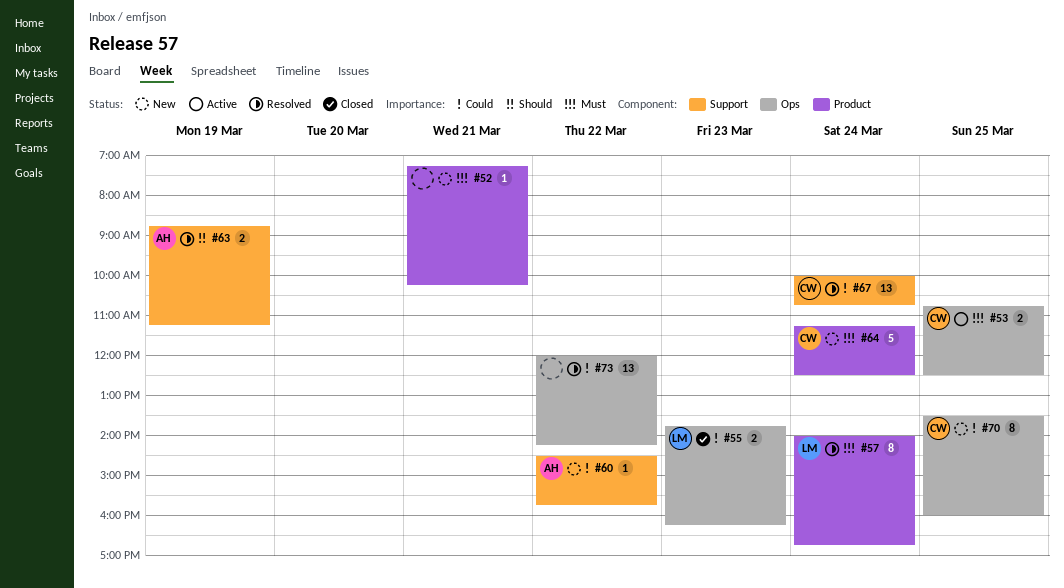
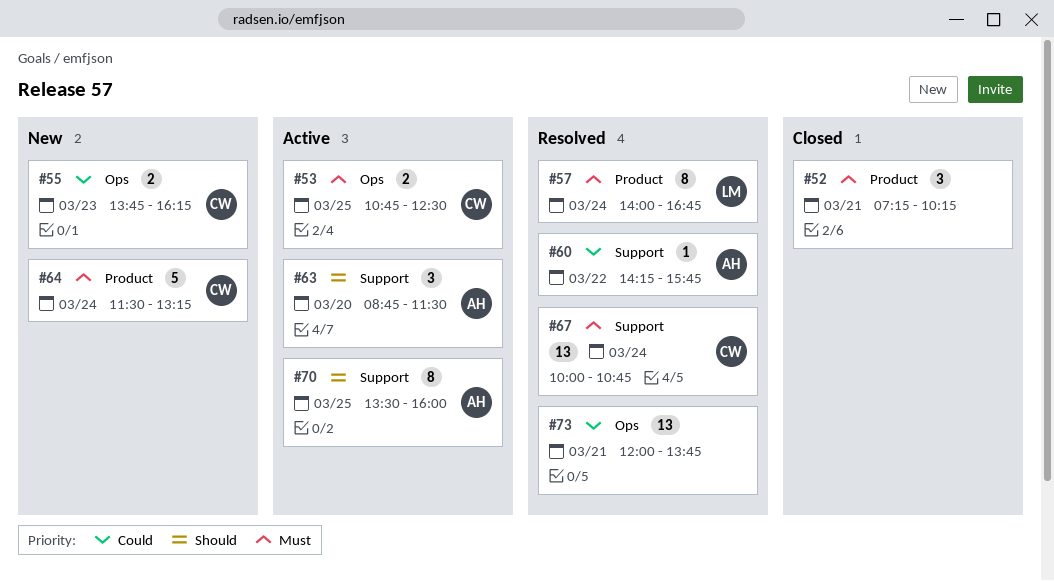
#52, status: New -> Closed
#52, estimate: 1 -> 3
#55, status: Closed -> New
#55, owner: LM -> CW
#60, status: New -> Resolved
#60, begins: 14:30 -> 14:15
#63, status: Resolved -> Active
#63, estimate: 2 -> 3
#63, day: Mar 19 -> Mar 20
#63, ends: 11:15 -> 11:30
#64, begins: 11:15 -> 11:30
#64, ends: 12:30 -> 13:15
#67, priority: Could -> Must
#70, status: New -> Active
#70, owner: CW -> AH
#70, priority: Could -> Should
#70, label: Ops -> Support
#73, day: Mar 22 -> Mar 21
#73, ends: 14:15 -> 13:45

